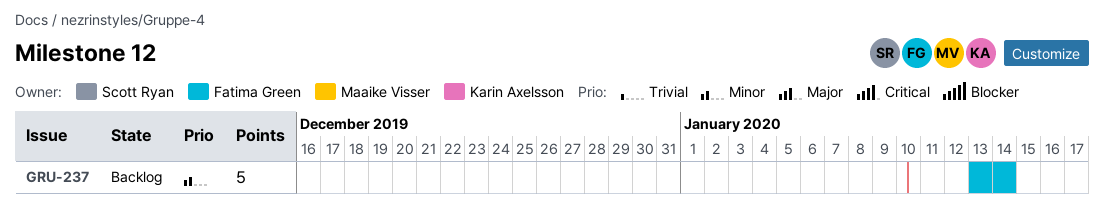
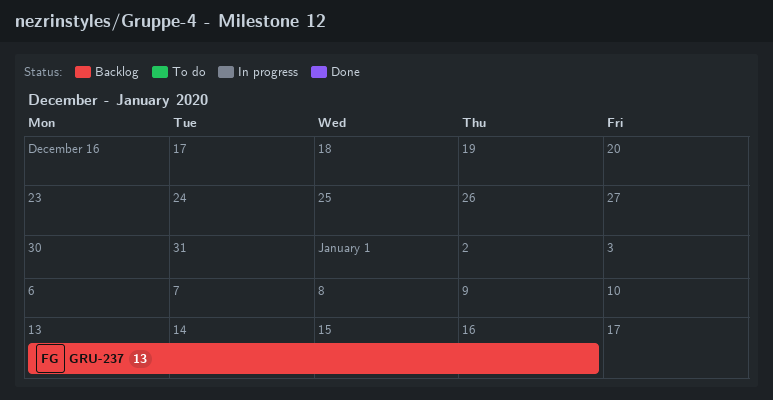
GRU-237, estimate: 5 -> 13
GRU-237, due: Jan 14 -> Jan 16

